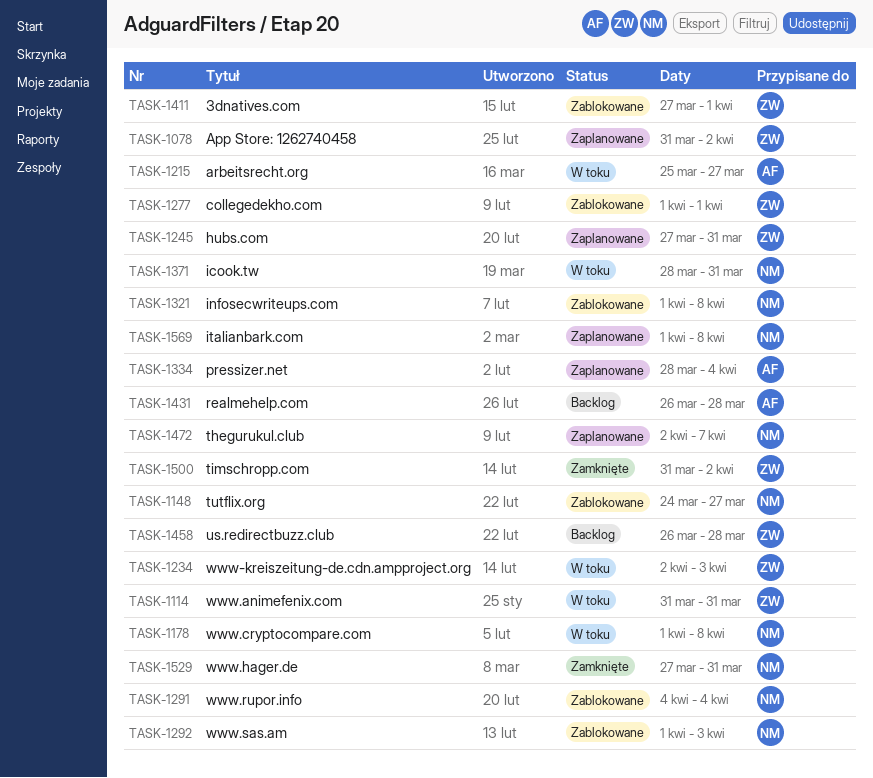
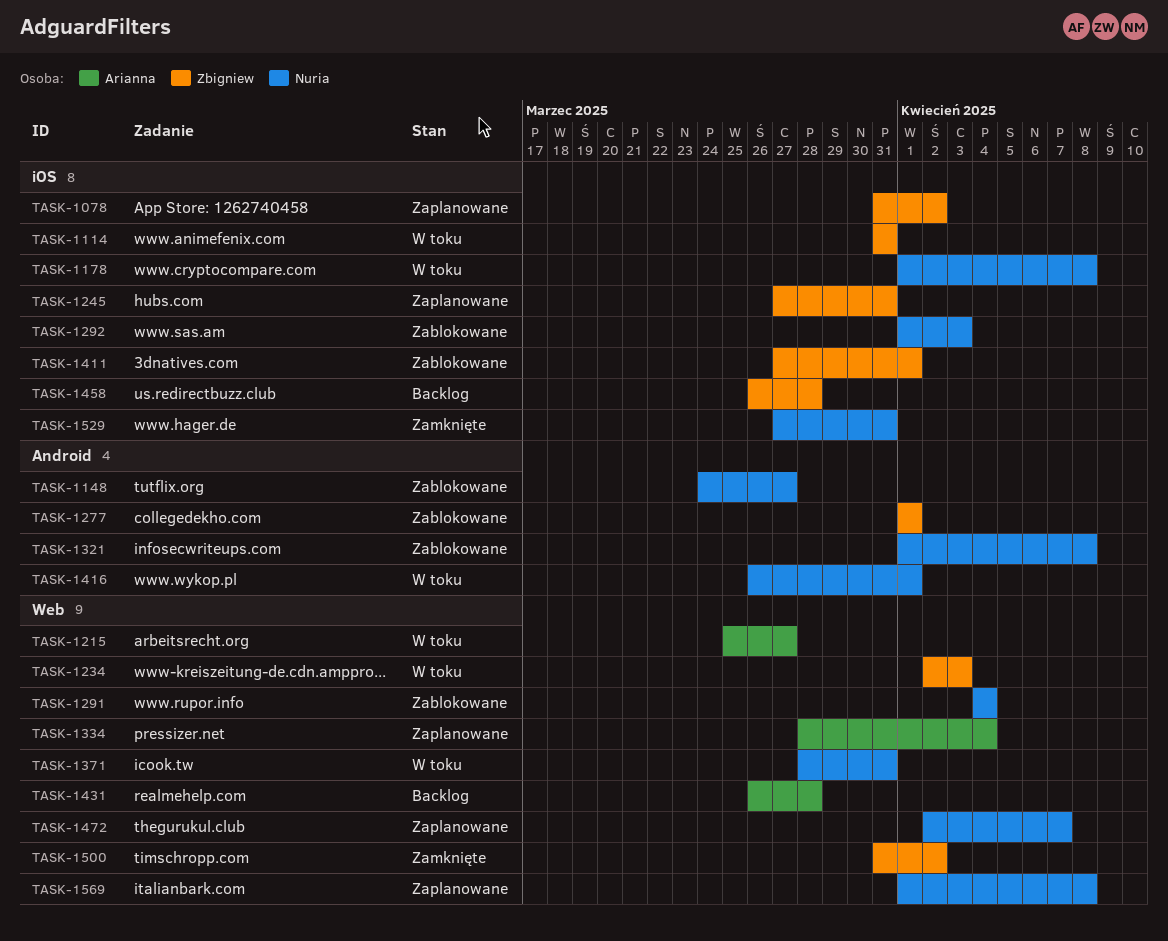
TASK-1416: none -> present

